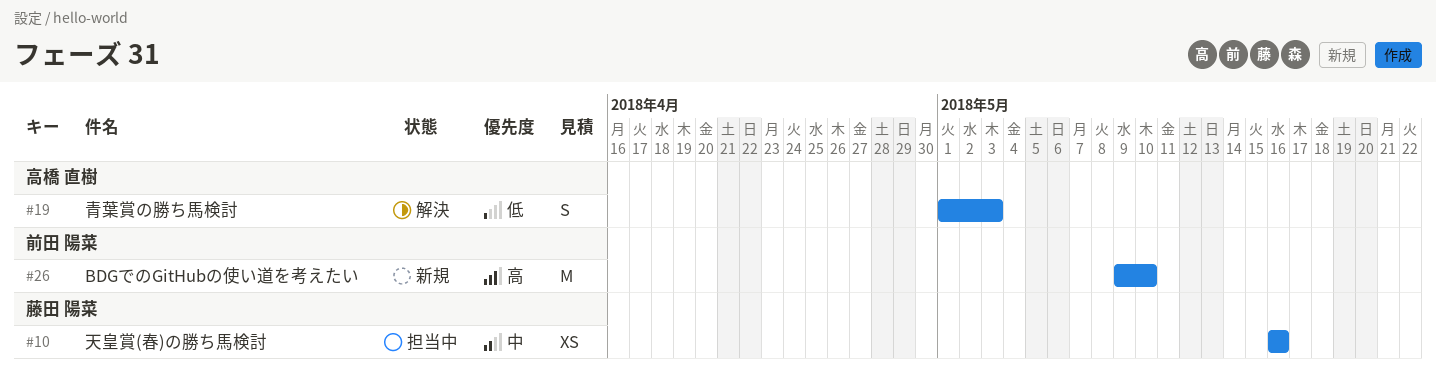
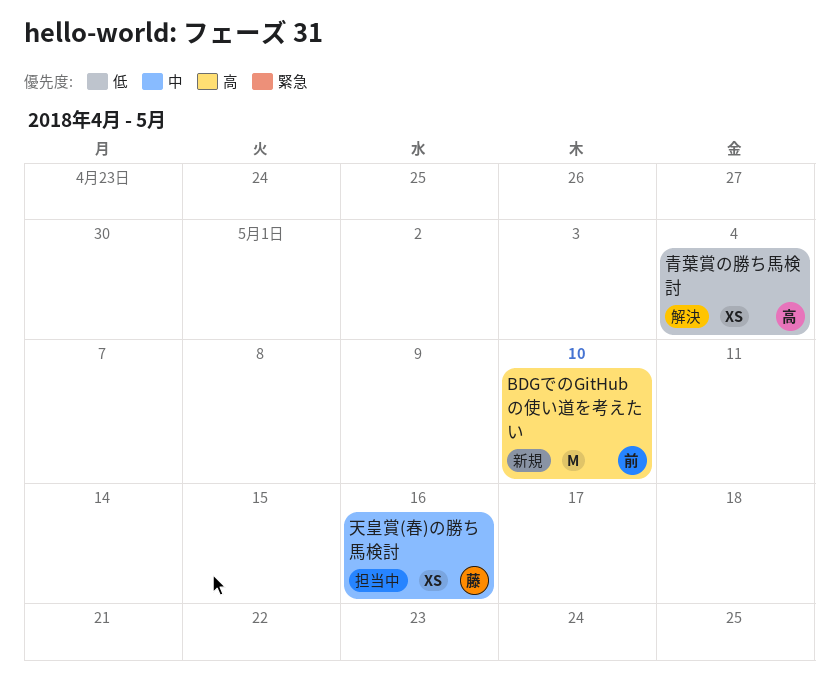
青葉賞の勝ち馬検討, estimate: S -> XS
青葉賞の勝ち馬検討, due: May 3 -> May 4

